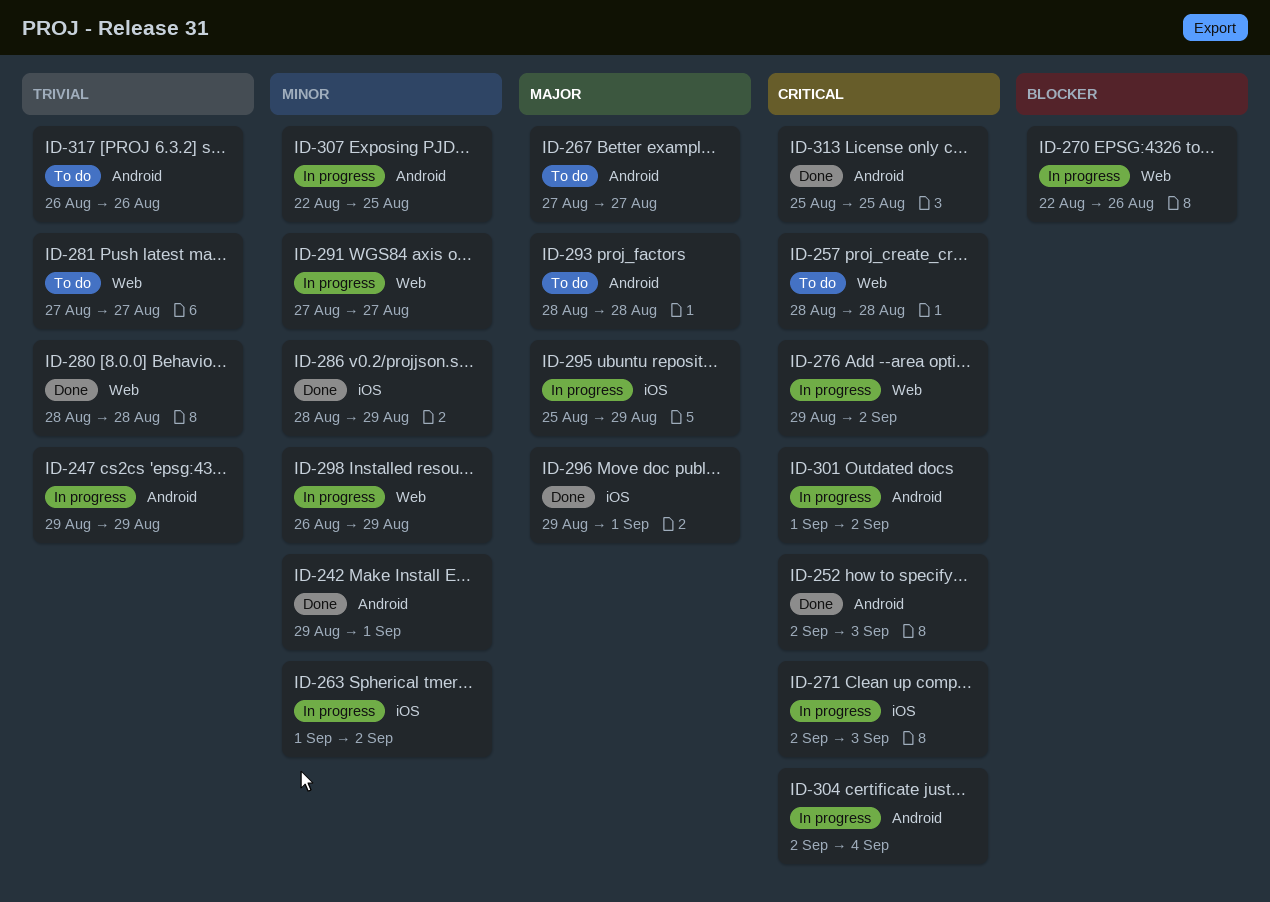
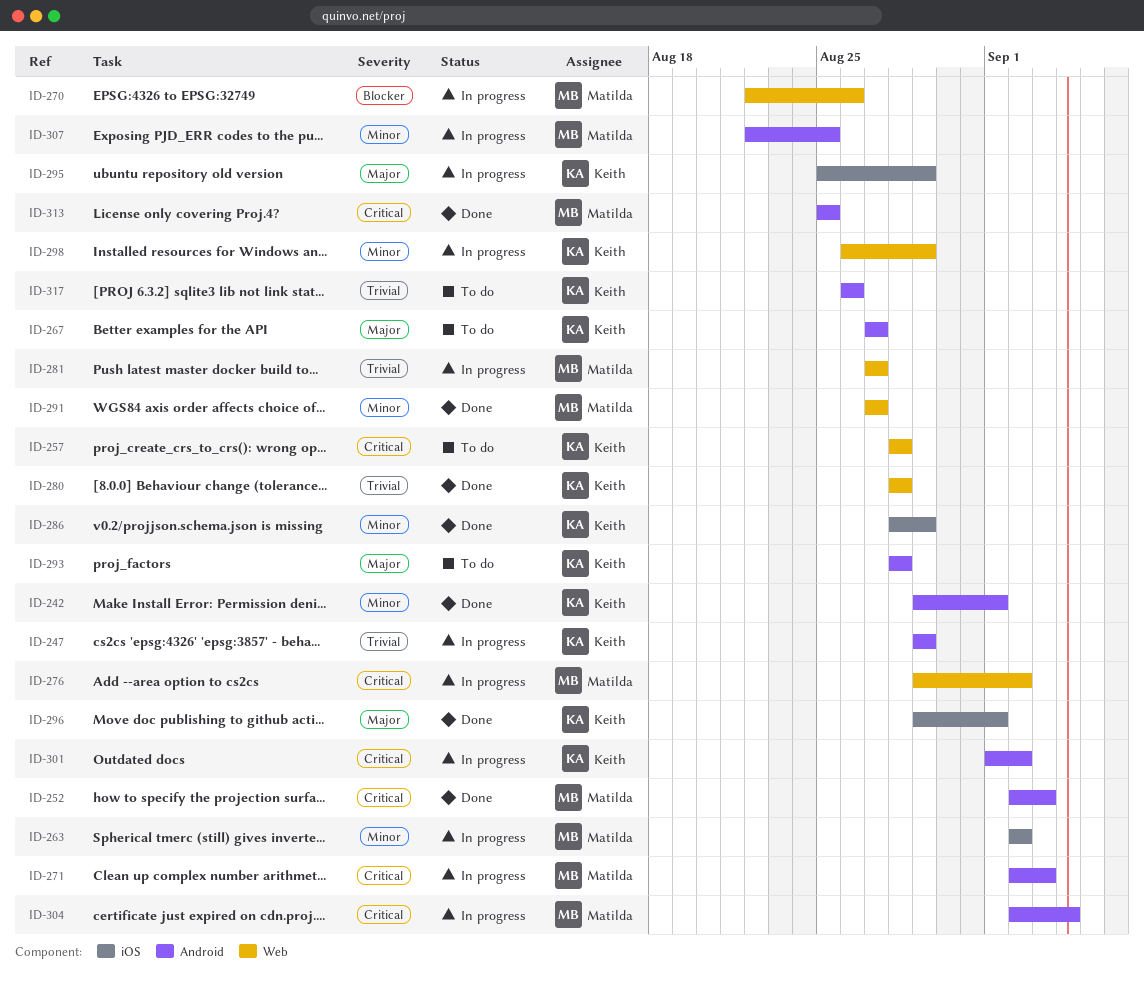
ID-263, start: Sep 1 -> Sep 2
ID-271, label: iOS -> Android
ID-281, status: To do -> In progress
ID-291, status: In progress -> Done

